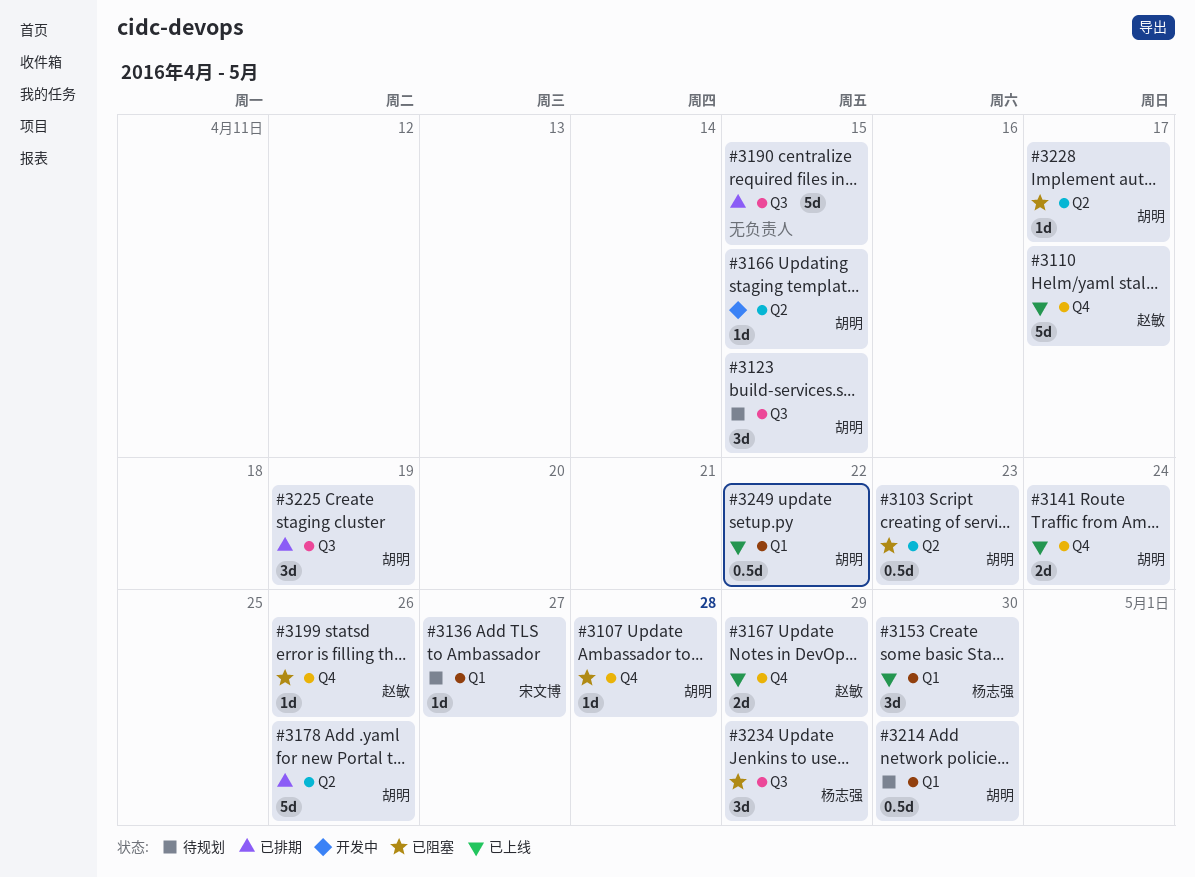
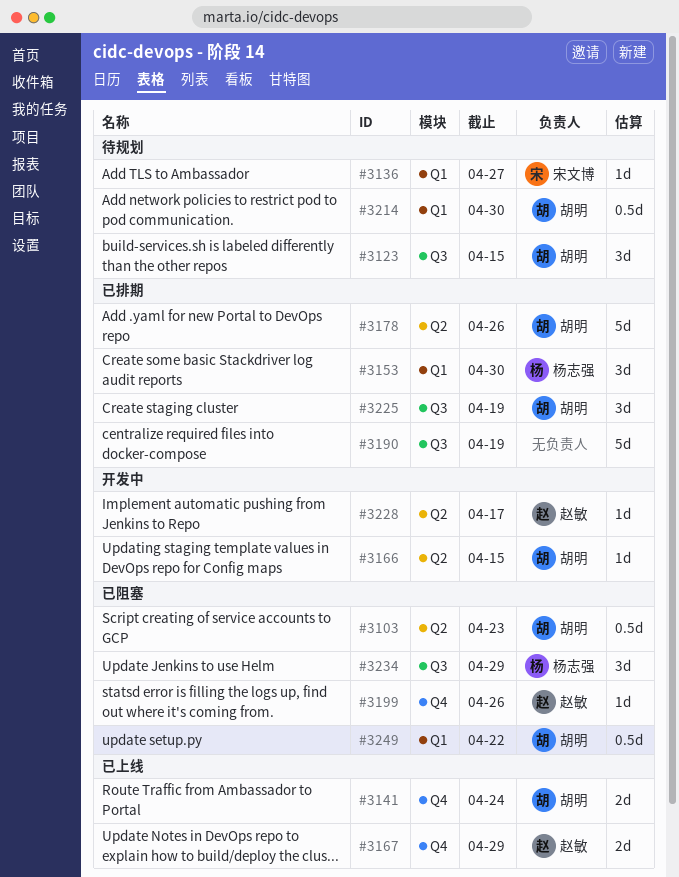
#3107: present -> none
#3110: present -> none
#3153, status: 已上线 -> 已排期
#3190, due: Apr 15 -> Apr 19
#3228, status: 已阻塞 -> 开发中
#3228, owner: 胡明 -> 赵敏
#3249, status: 已上线 -> 已阻塞

